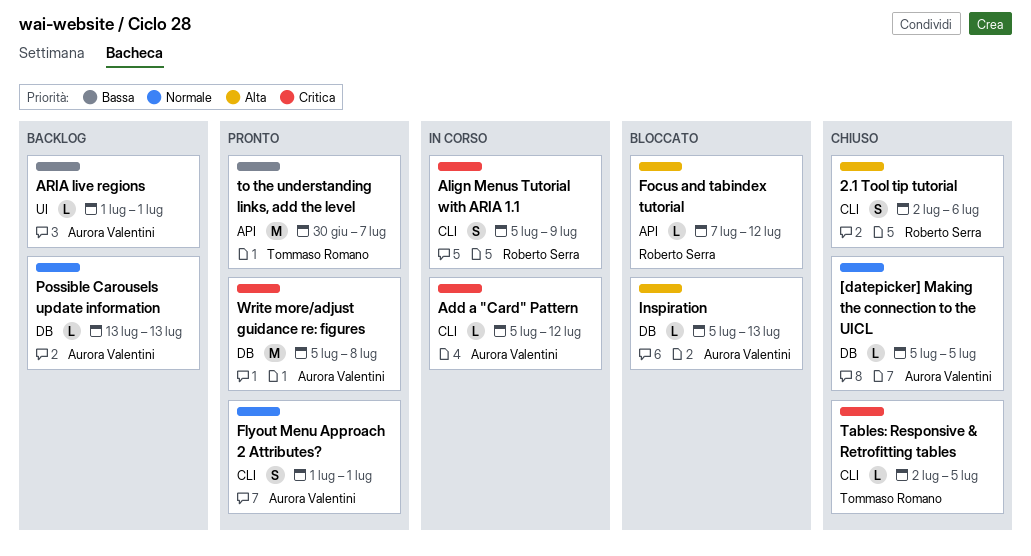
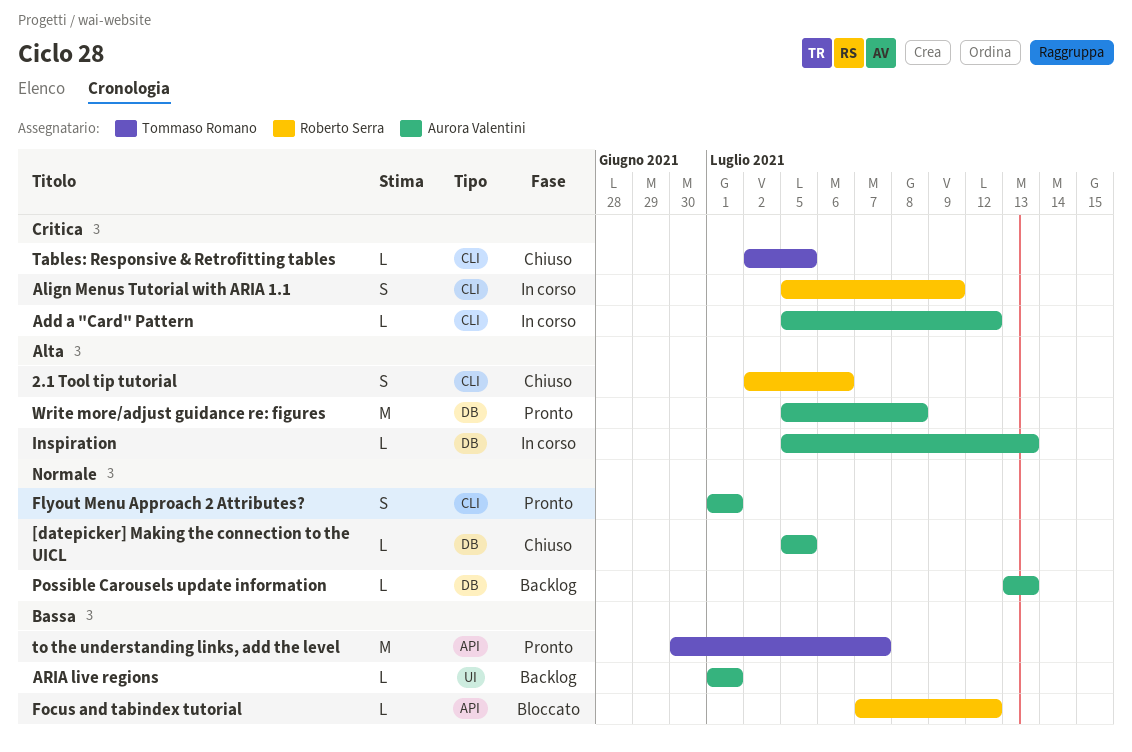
Focus and tabindex tutorial, priority: Alta -> Bassa
Inspiration, status: Bloccato -> In corso
Write more/adjust guidance re: figures, priority: Critica -> Alta

